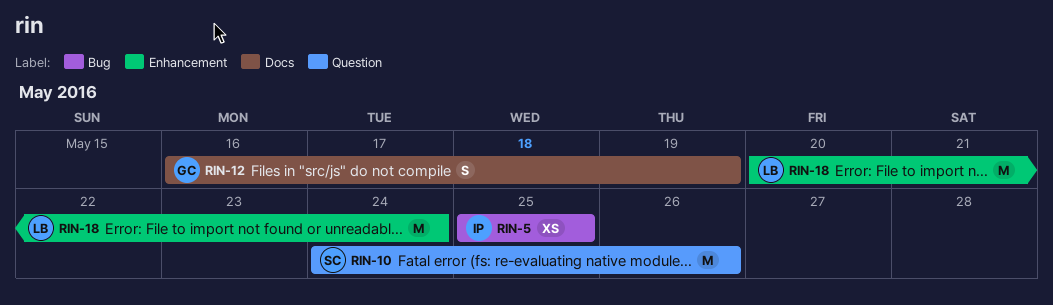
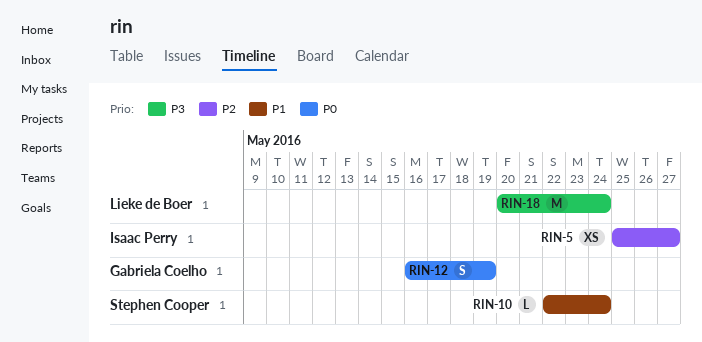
RIN-5, due: May 25 -> May 27
RIN-10, estimate: M -> L
RIN-10, start: May 24 -> May 22
RIN-10, due: May 26 -> May 24

